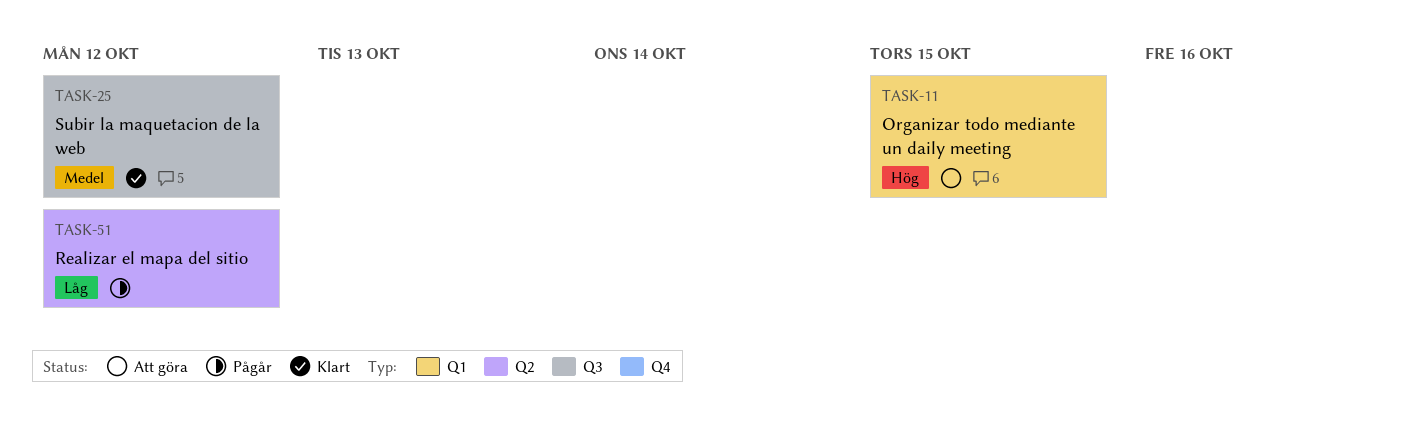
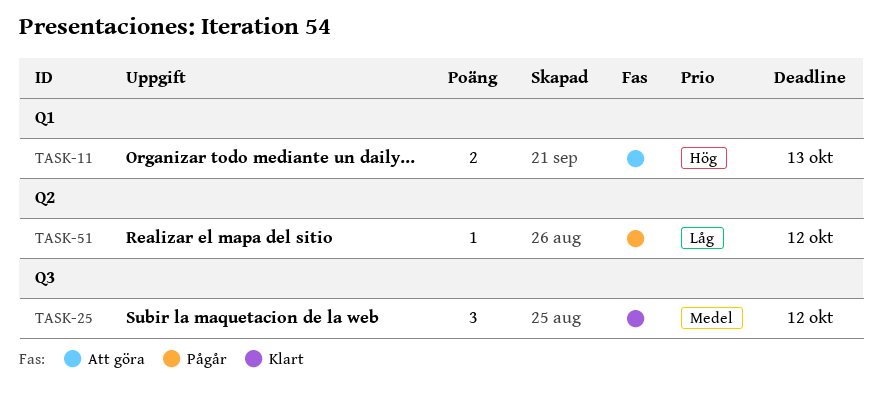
TASK-11, due: Oct 15 -> Oct 13

